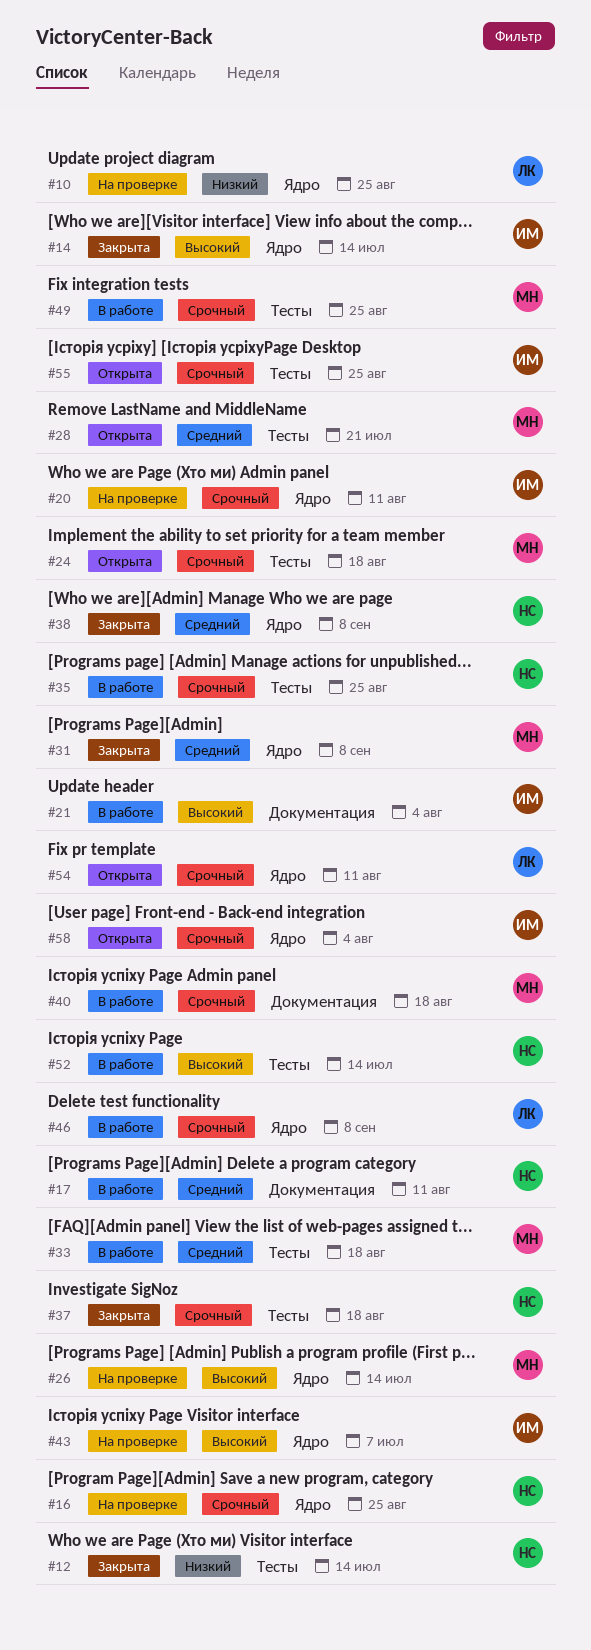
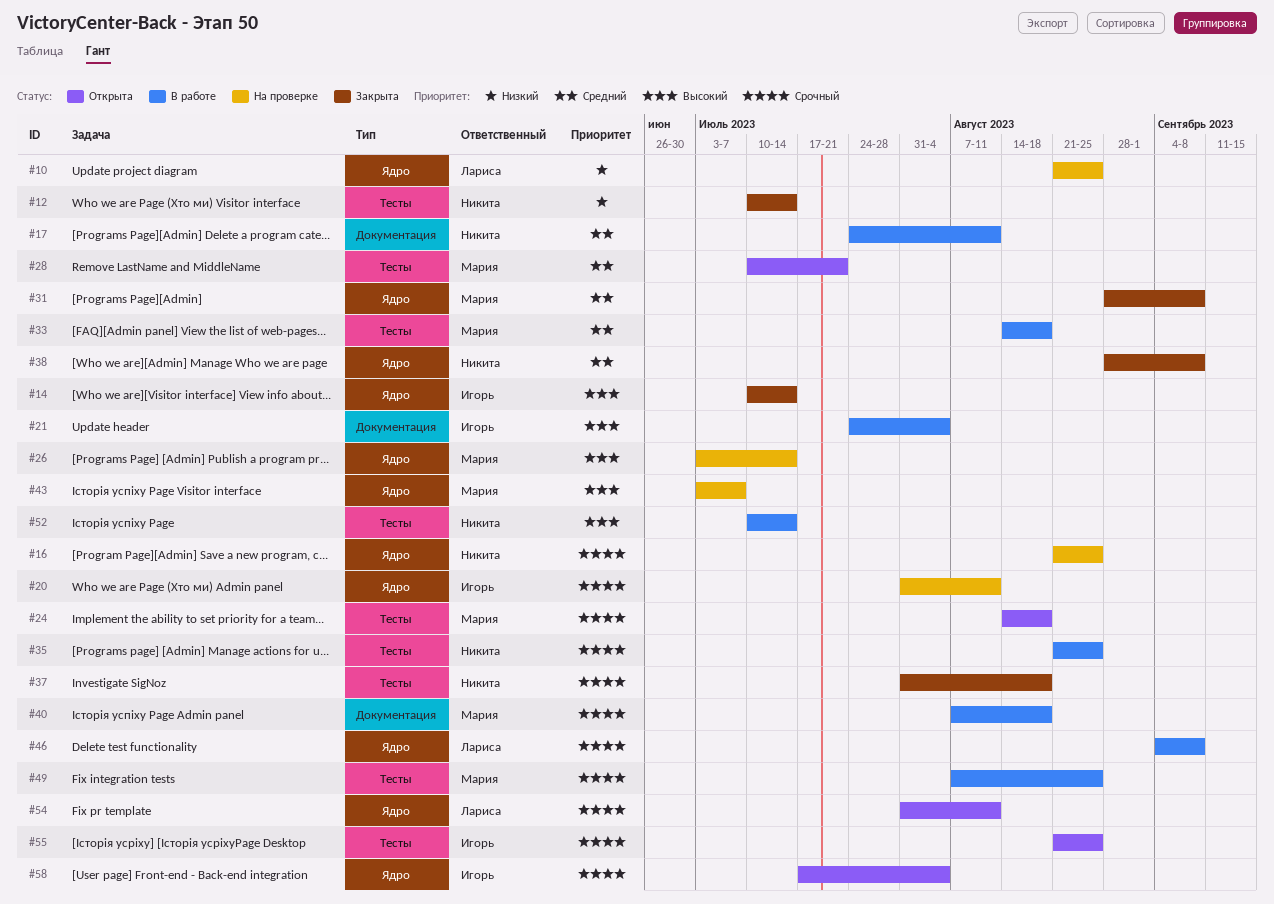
#43, owner: Игорь -> Мария

